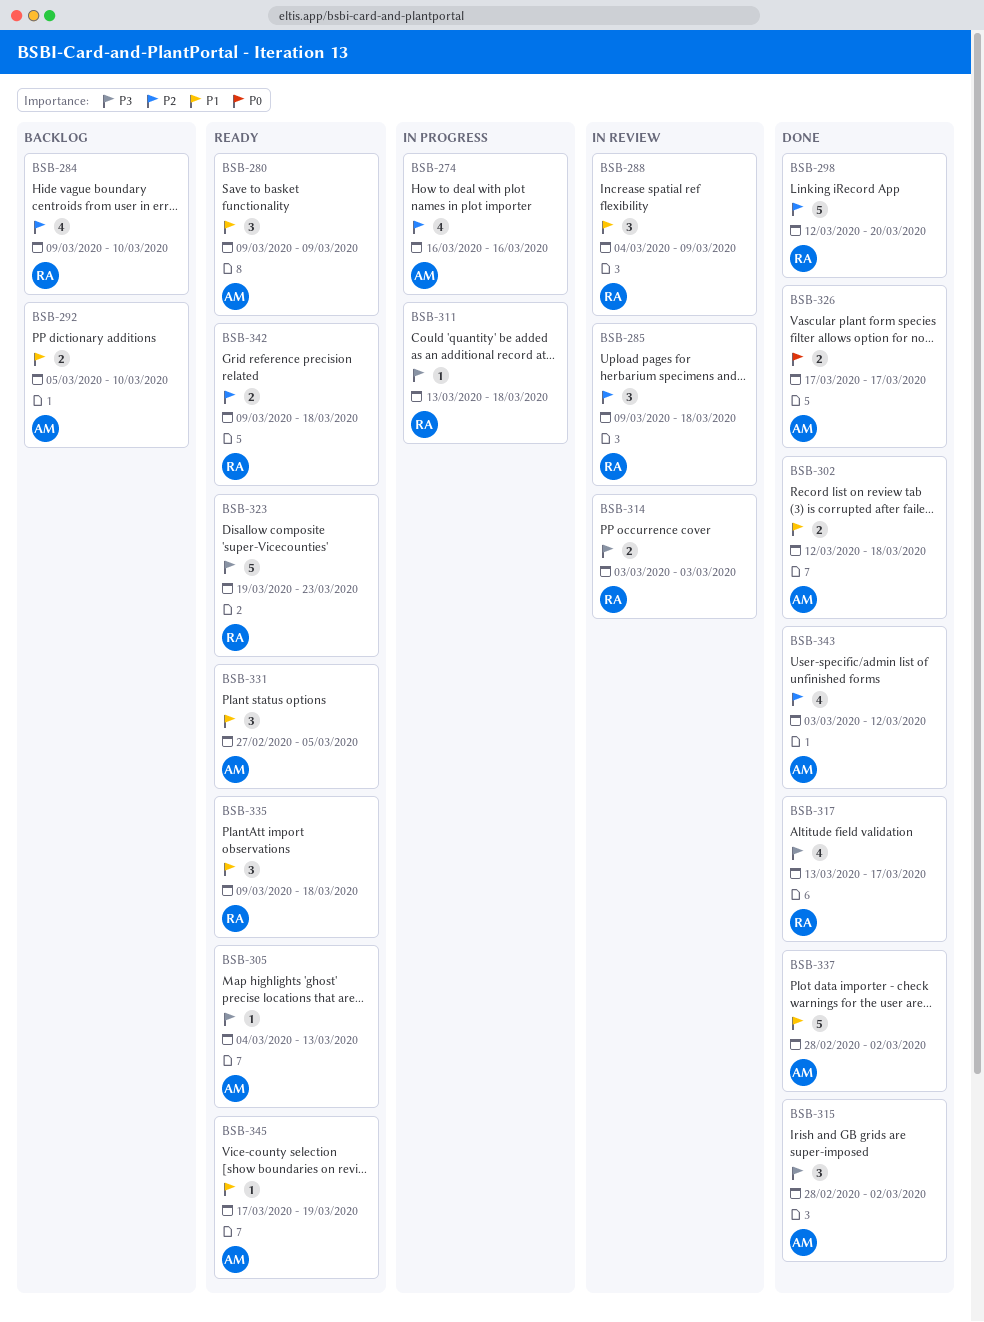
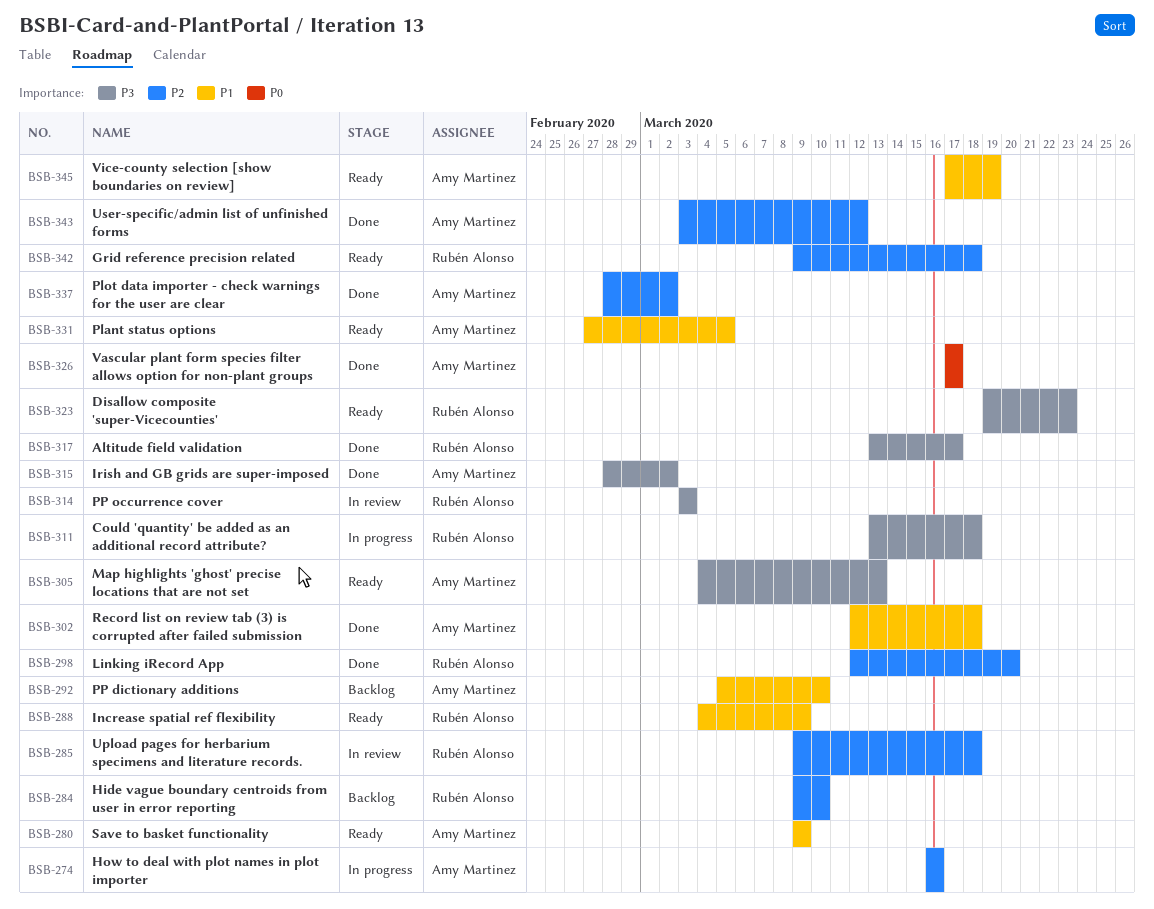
BSB-288, status: In review -> Ready
BSB-335: present -> none
BSB-337, priority: P1 -> P2

